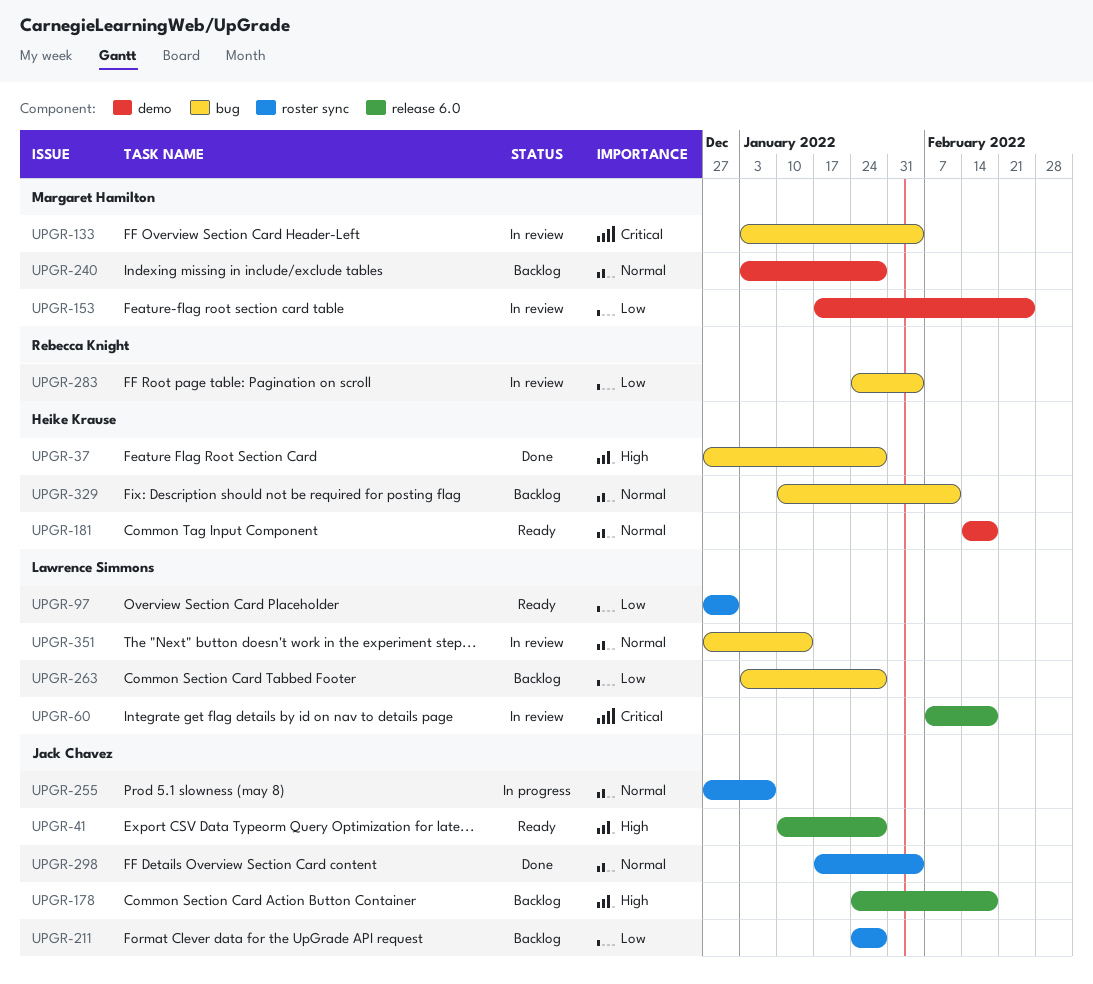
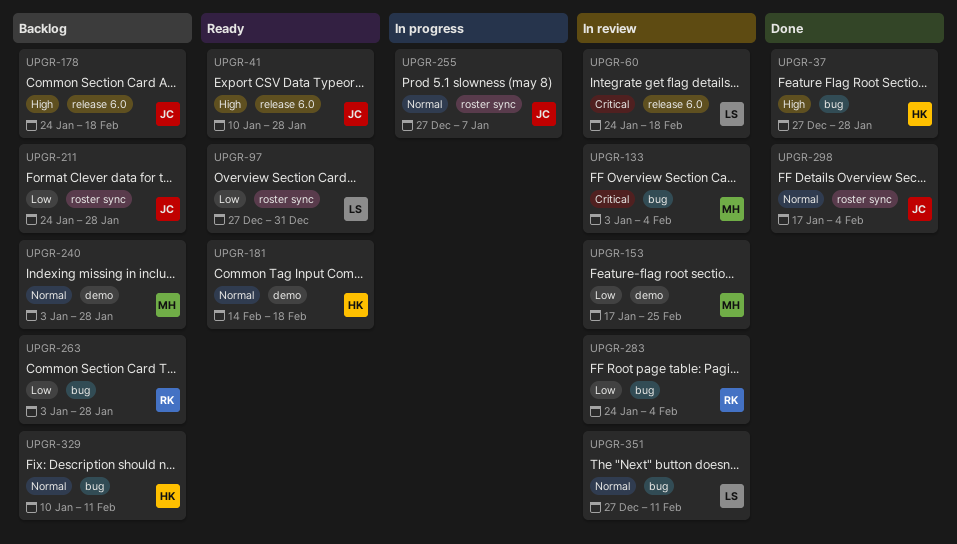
UPGR-60, start: Feb 7 -> Jan 24
UPGR-263, owner: Lawrence Simmons -> Rebecca Knight
UPGR-351, due: Jan 14 -> Feb 11

